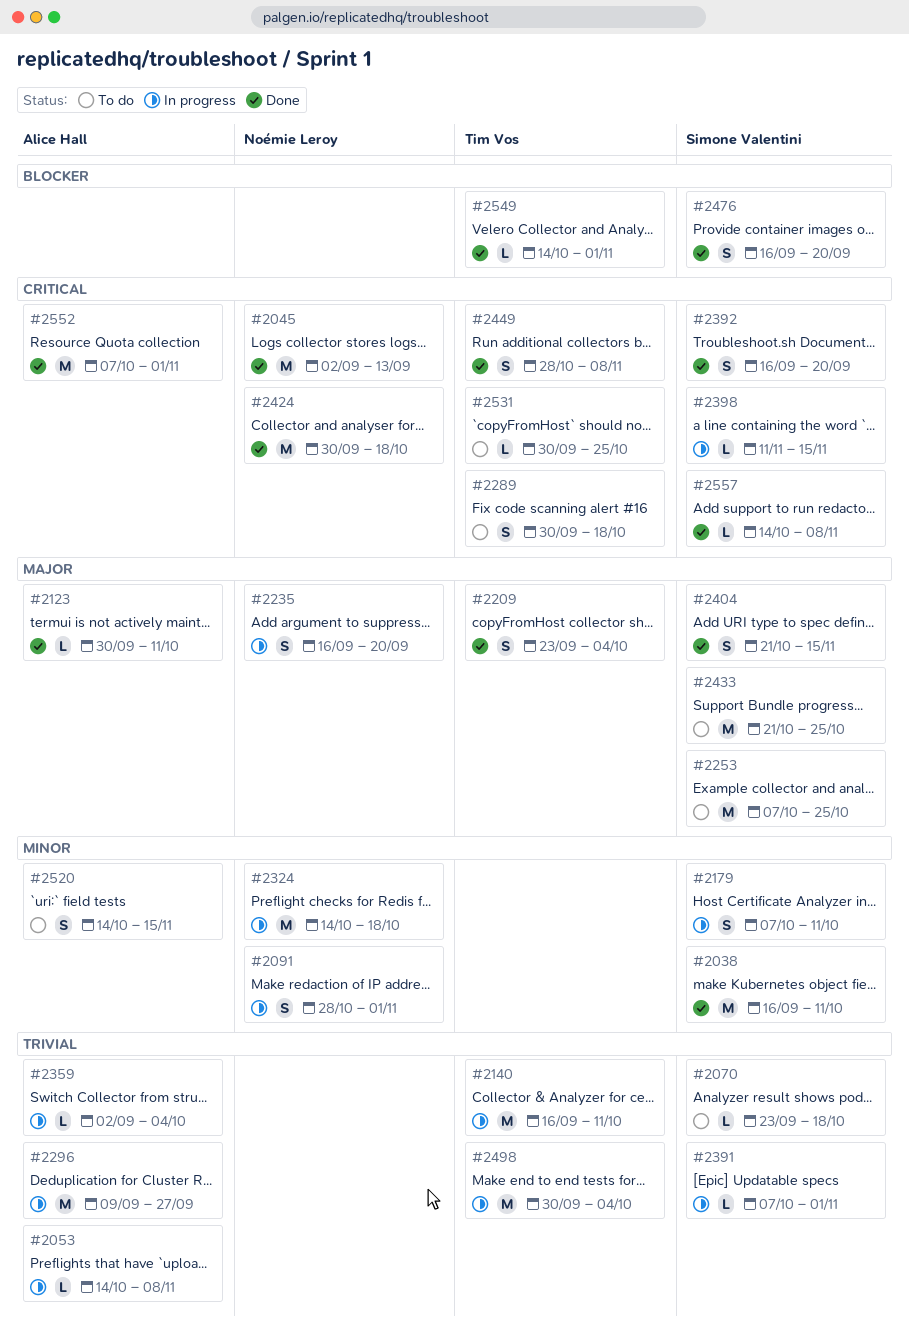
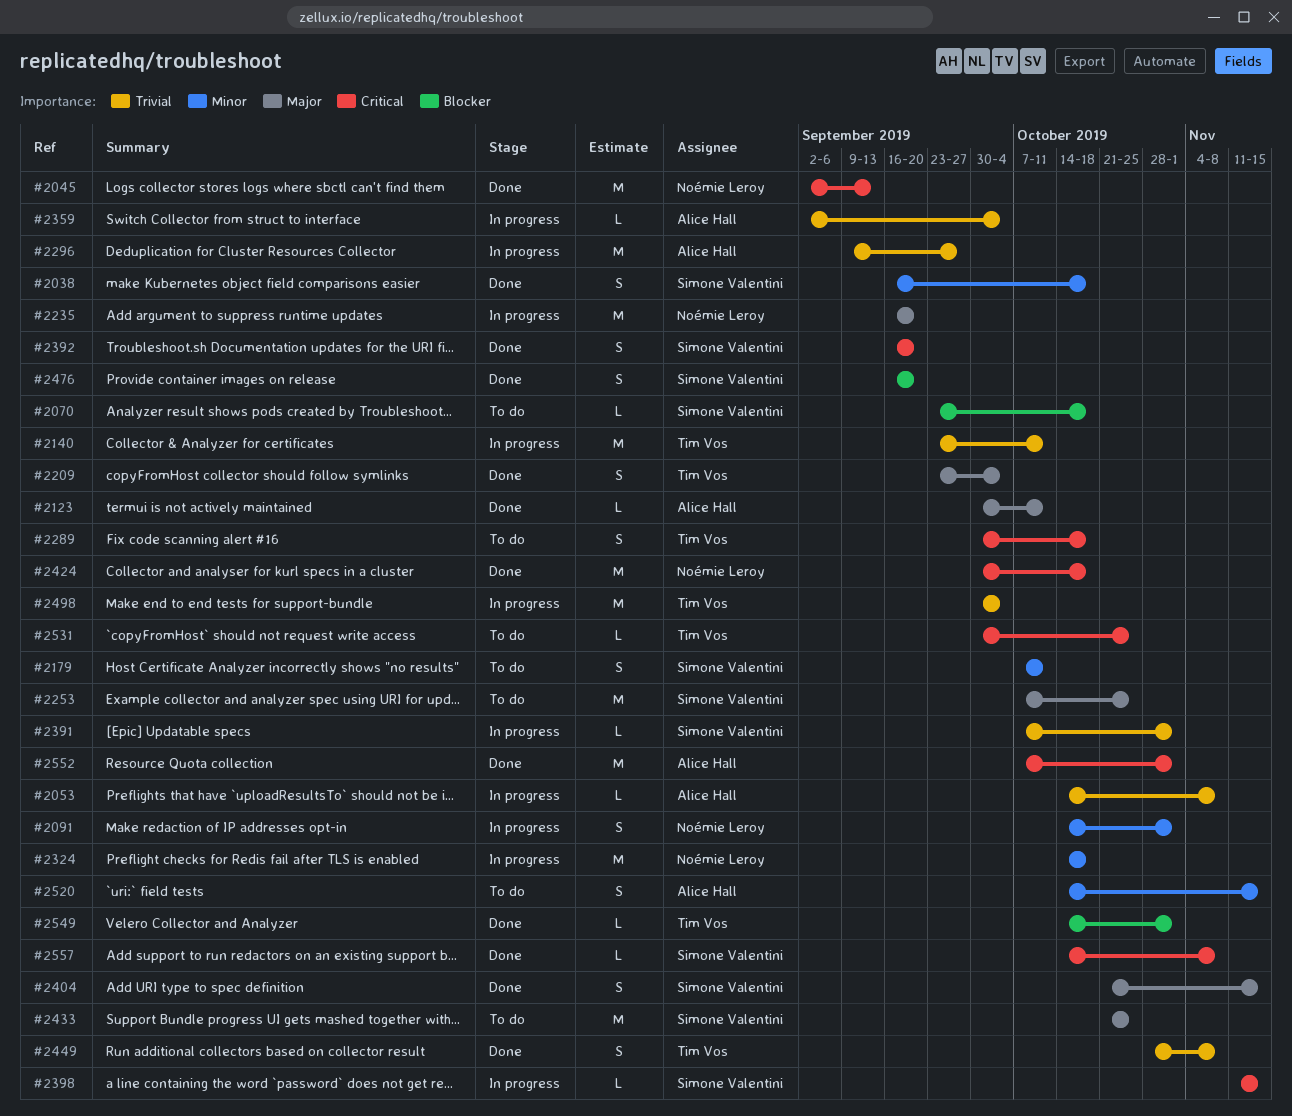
#2038, estimate: M -> S
#2038, due: Oct 11 -> Oct 18
#2070, priority: Trivial -> Blocker
#2091, start: Oct 28 -> Oct 14
#2140, start: Sep 16 -> Sep 23
#2179, status: In progress -> To do
#2235, estimate: S -> M
#2449, priority: Critical -> Trivial

